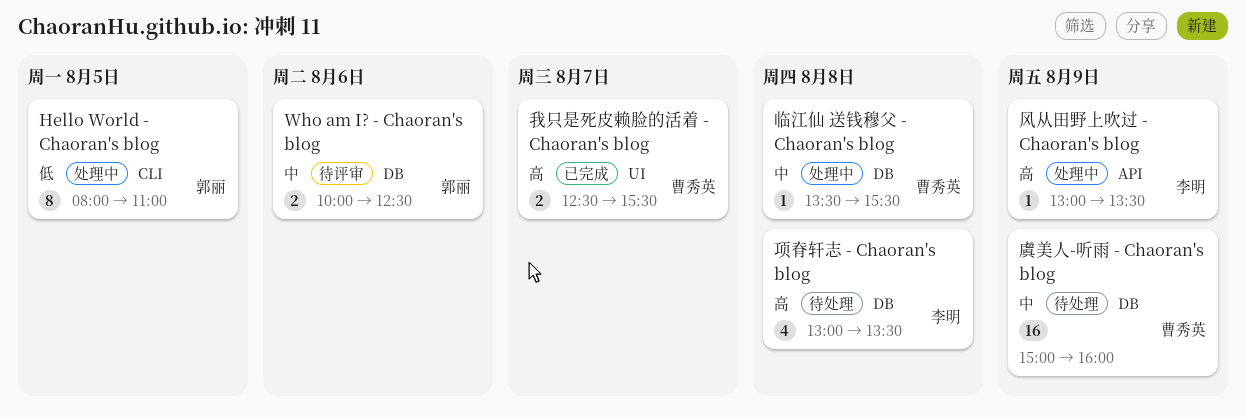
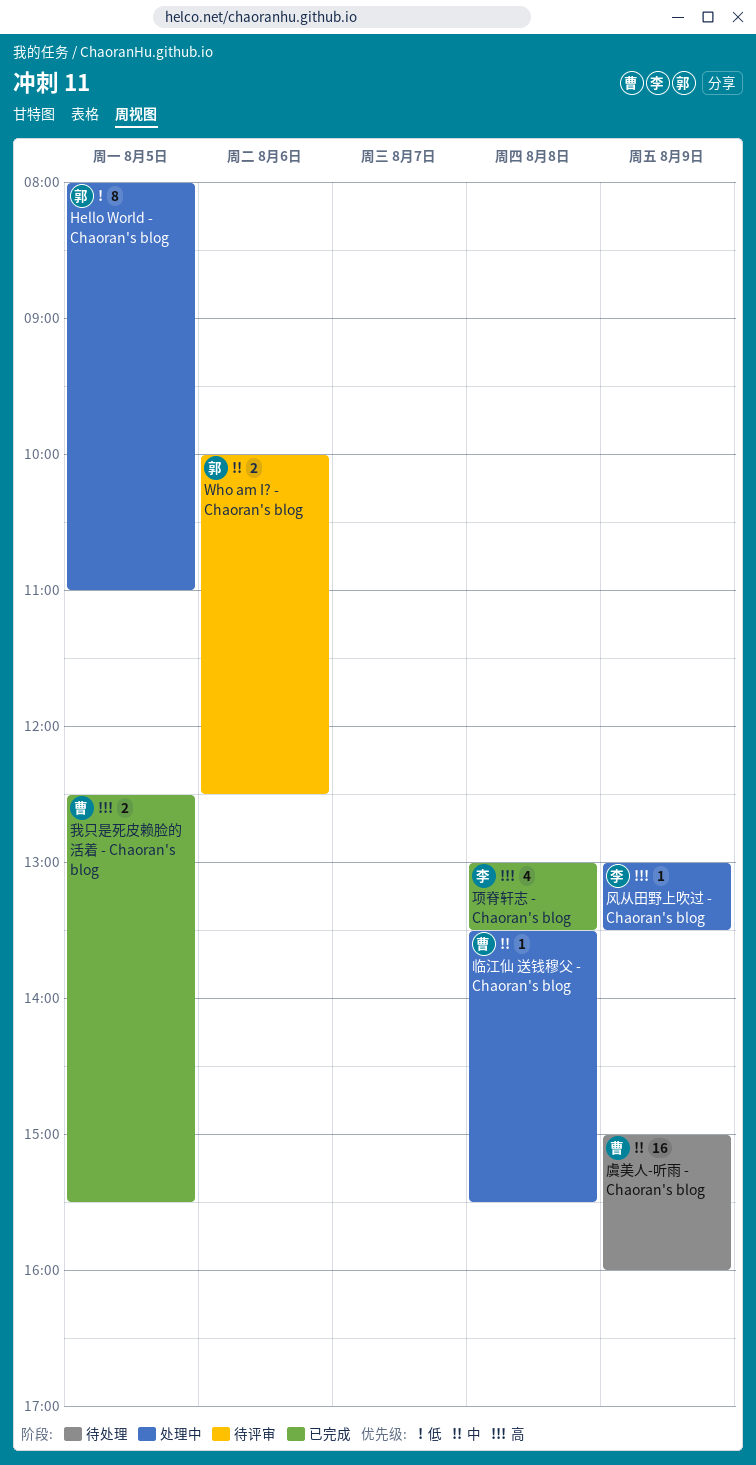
我只是死皮赖脸的活着 - Chaoran's blog, day: Aug 7 -> Aug 5
项脊轩志 - Chaoran's blog, status: 待处理 -> 已完成

